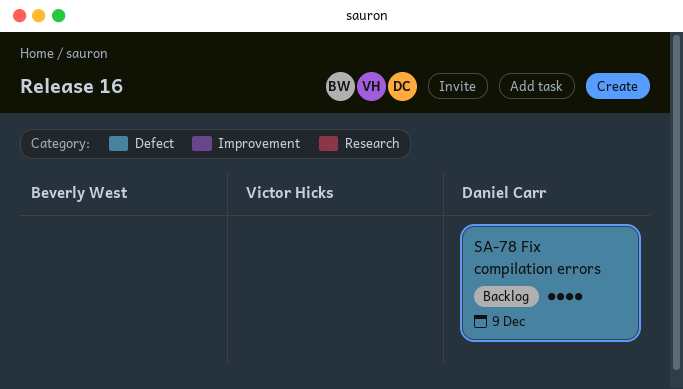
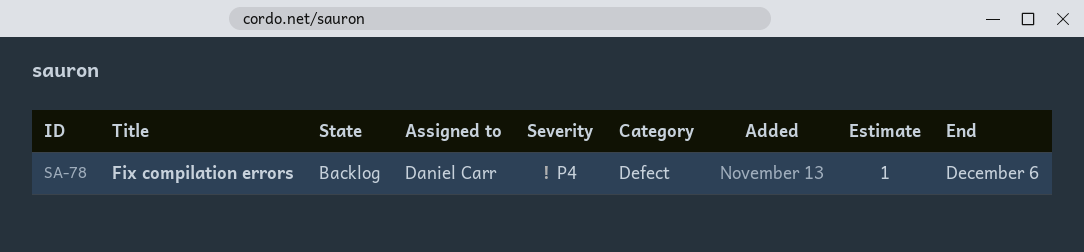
SA-78, estimate: 4 -> 1
SA-78, due: Dec 9 -> Dec 6

